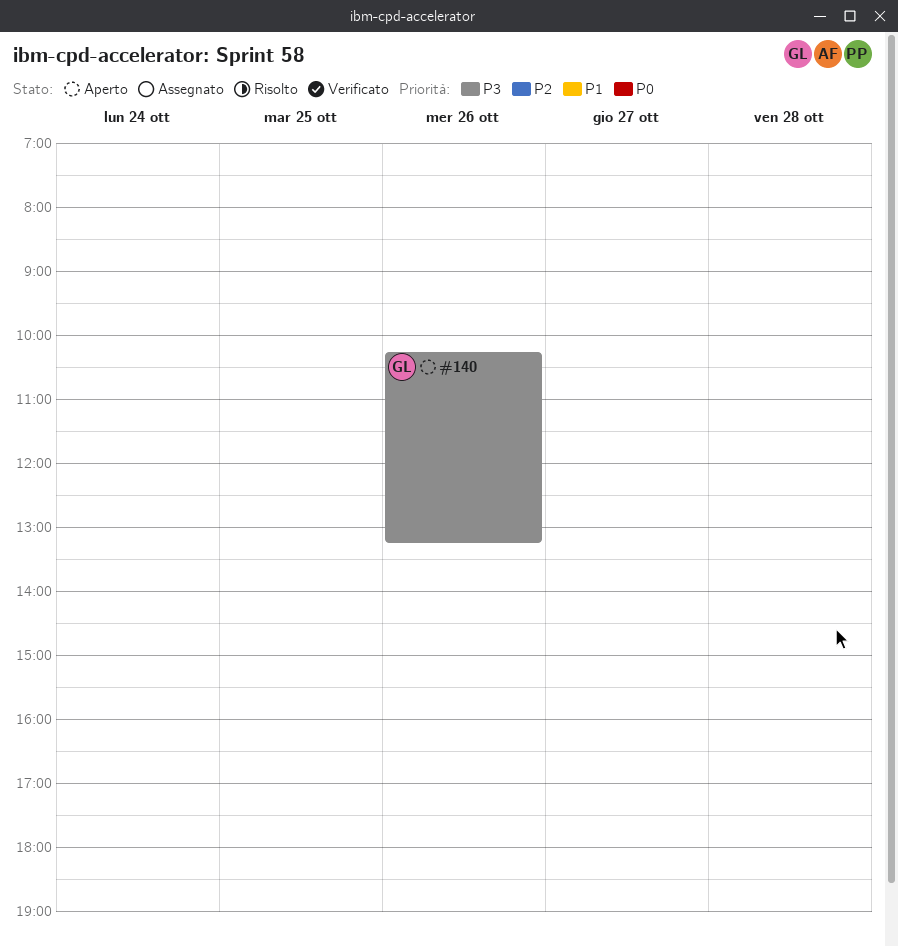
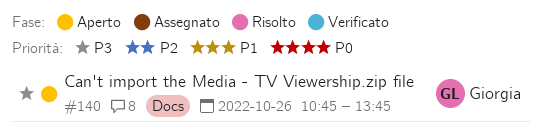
#140, begins: 10:15 -> 10:45
#140, ends: 13:15 -> 13:45

